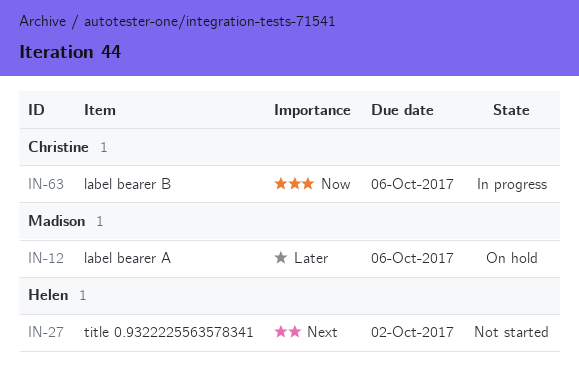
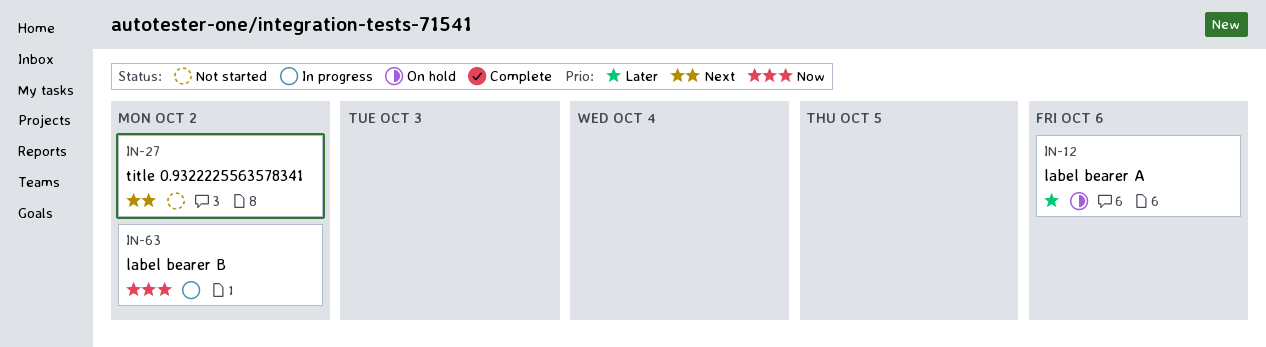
IN-63, due: Oct 6 -> Oct 2

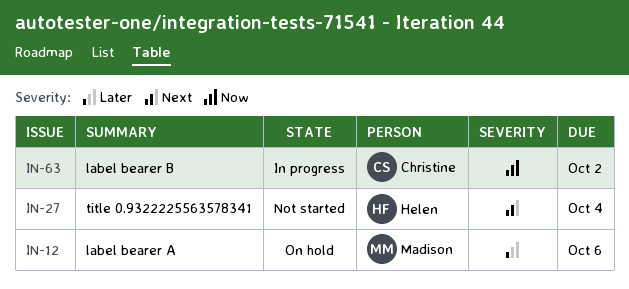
IN-27, due: Oct 2 -> Oct 4

